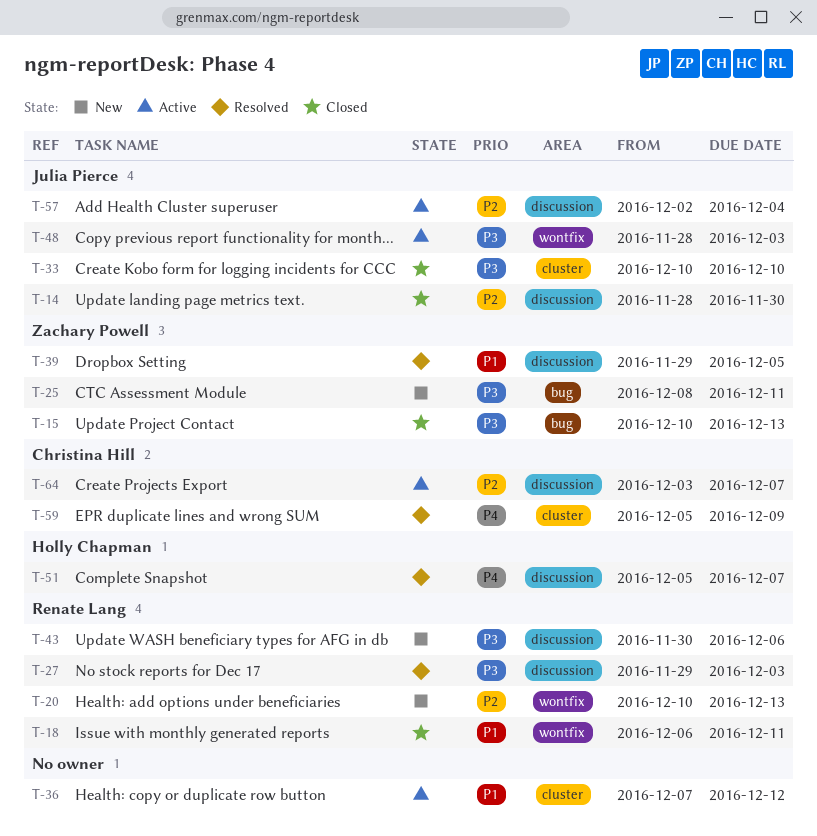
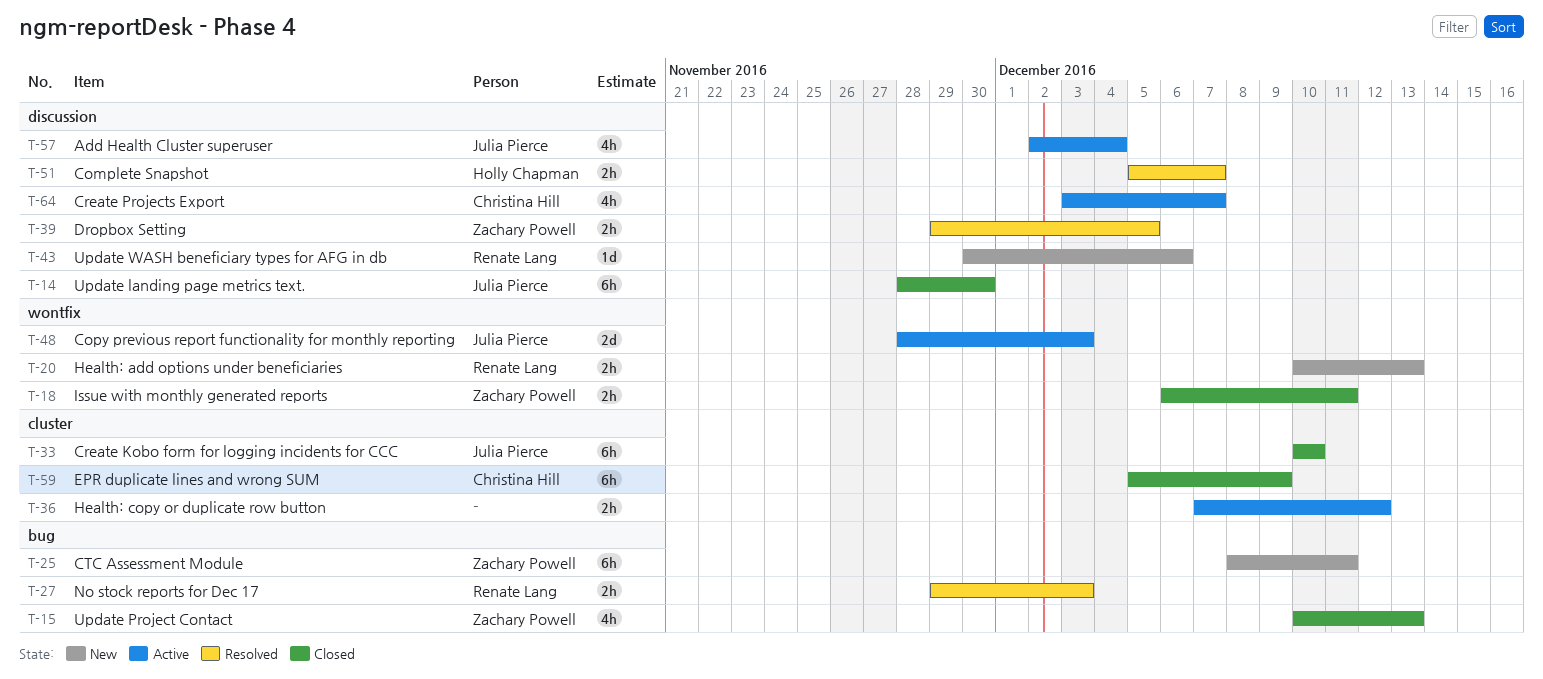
T-18, owner: Renate Lang -> Zachary Powell
T-27, label: discussion -> bug
T-59, status: Resolved -> Closed

